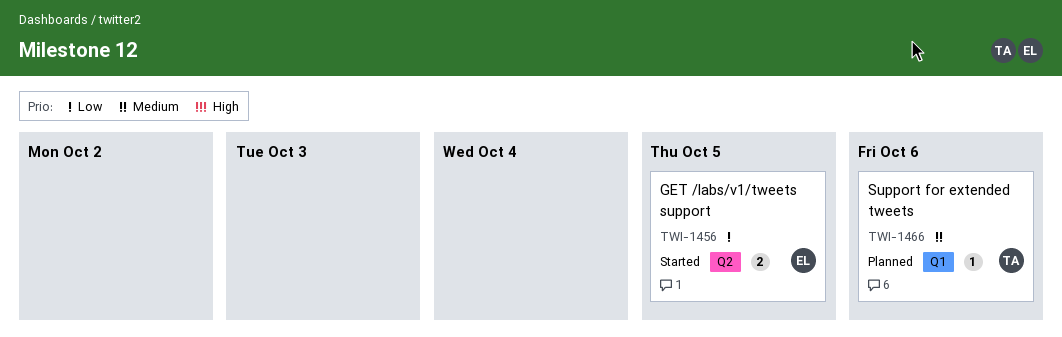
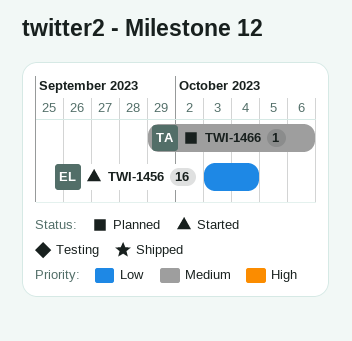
TWI-1456, estimate: 2 -> 16
TWI-1456, due: Oct 5 -> Oct 4

